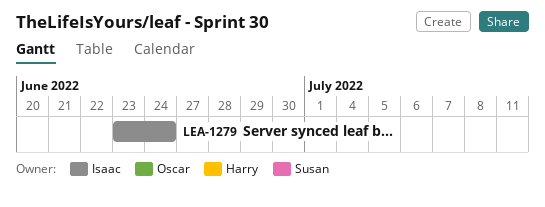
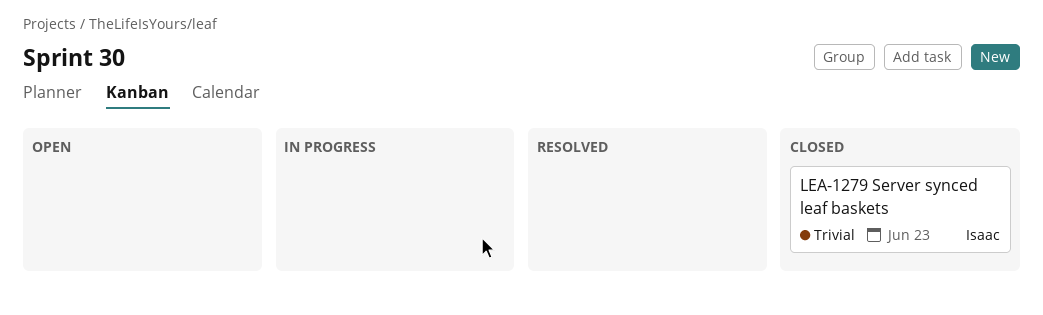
LEA-1279, due: Jun 24 -> Jun 23

